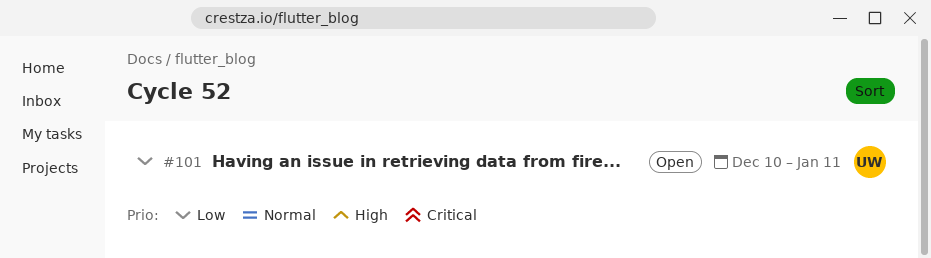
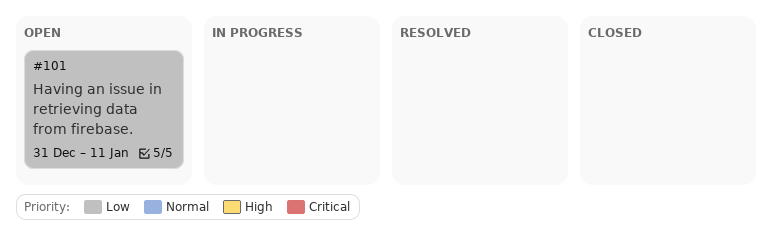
#101, start: Dec 10 -> Dec 31

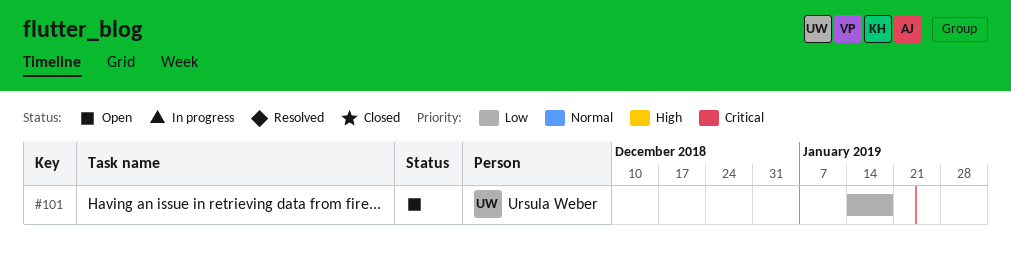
#101, start: Dec 31 -> Jan 14
#101, due: Jan 11 -> Jan 18

